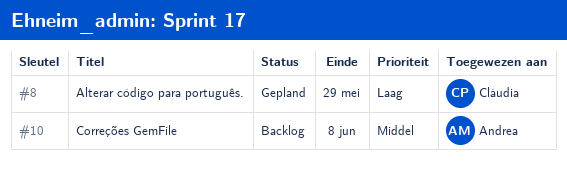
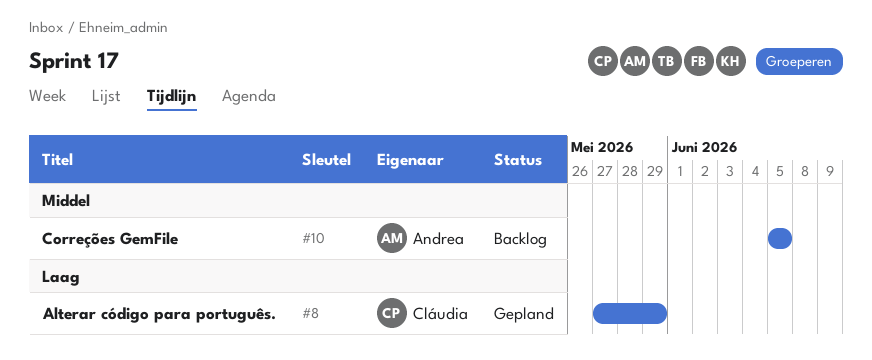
#10, due: Jun 8 -> Jun 5

